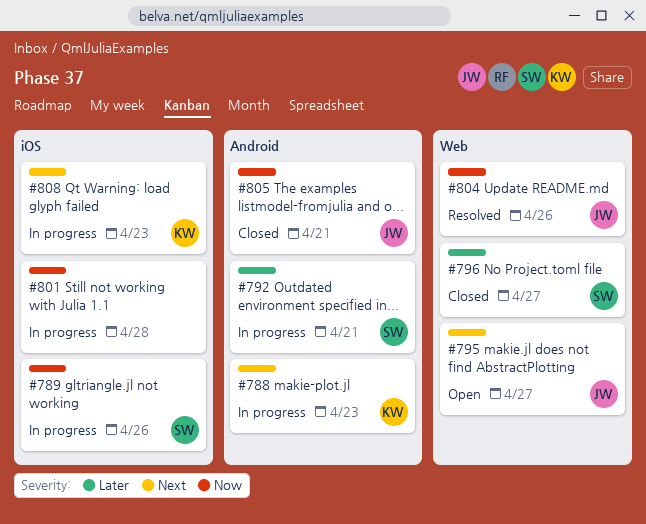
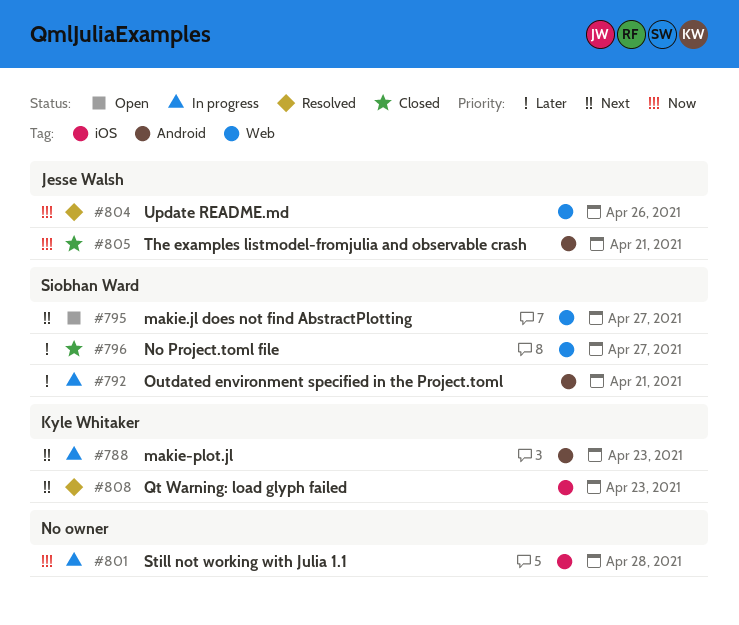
#789: present -> none
#795, owner: Jesse Walsh -> Siobhan Ward
#808, status: In progress -> Resolved

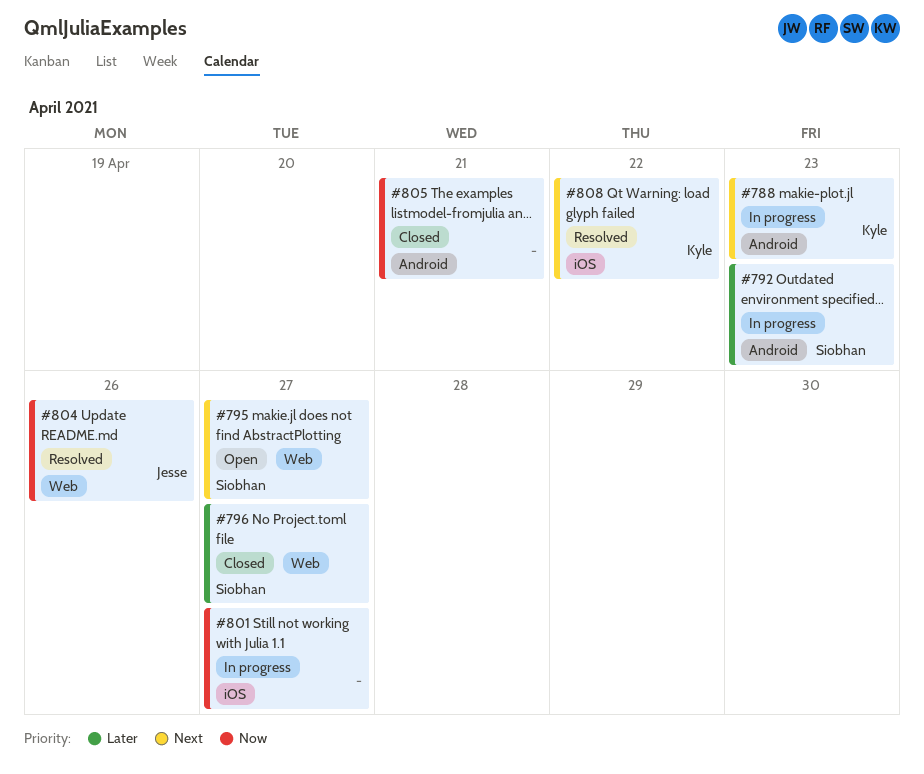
#792, due: Apr 21 -> Apr 23
#801, due: Apr 28 -> Apr 27
#805, owner: Jesse Walsh -> none
#808, due: Apr 23 -> Apr 22

